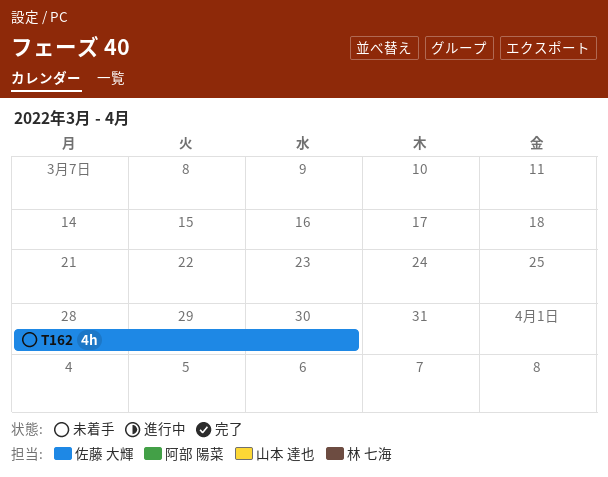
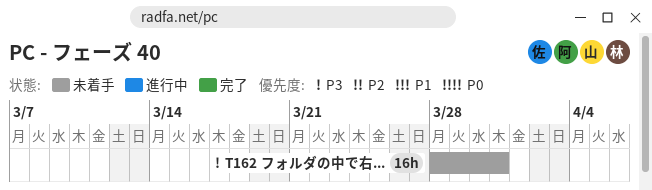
T162, estimate: 4h -> 16h
T162, due: Mar 30 -> Mar 31

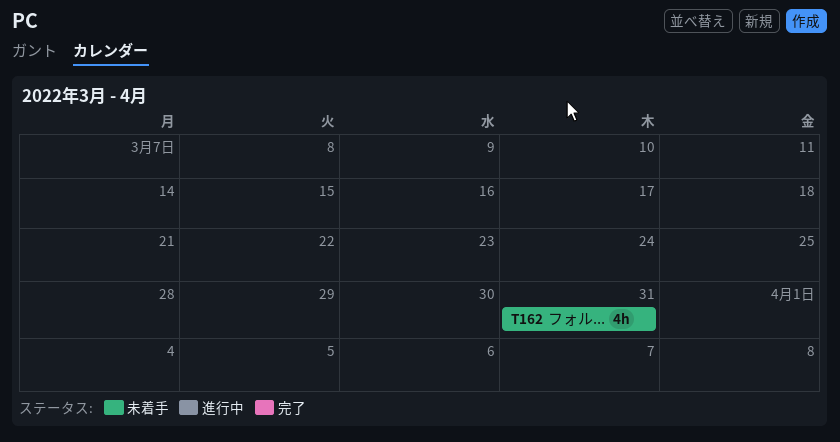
T162, estimate: 16h -> 4h
T162, start: Mar 28 -> Mar 31

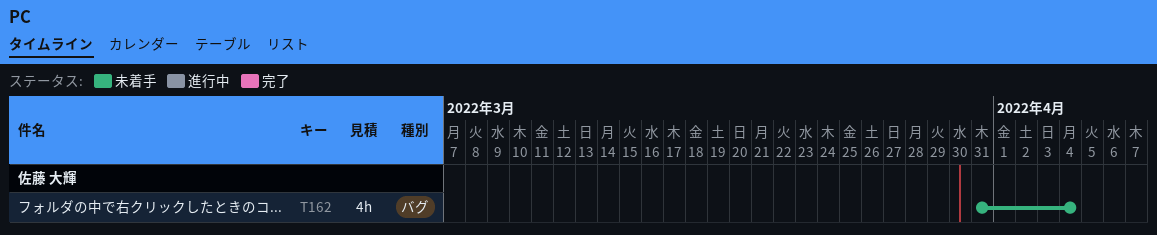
T162, due: Mar 31 -> Apr 4

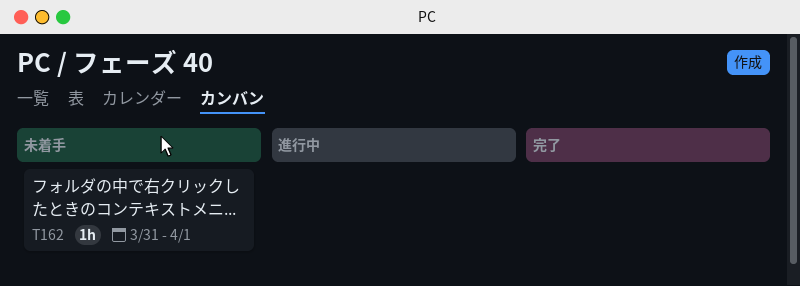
T162, estimate: 4h -> 1h
T162, due: Apr 4 -> Apr 1

